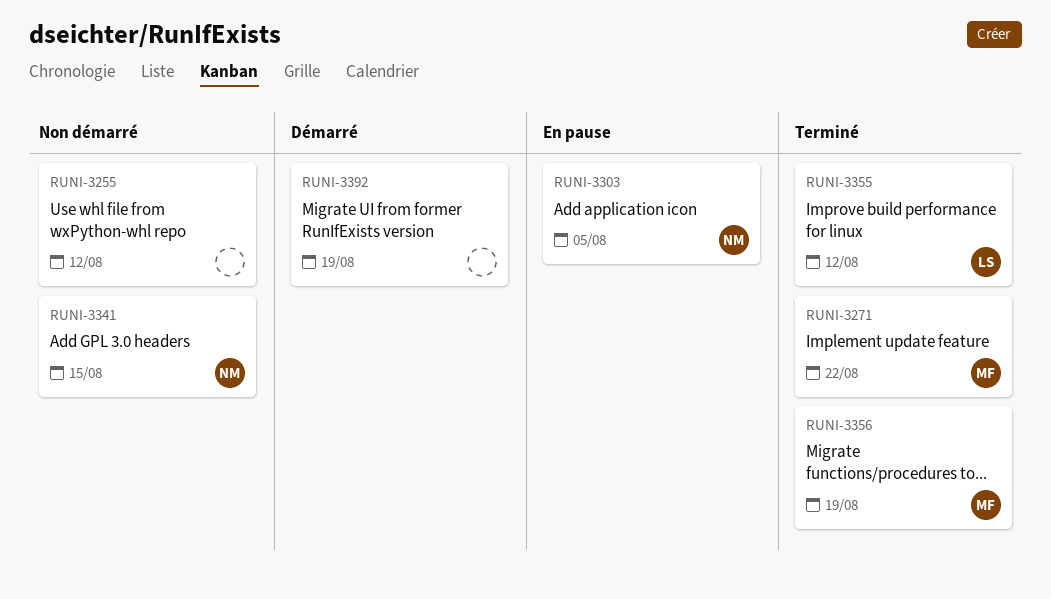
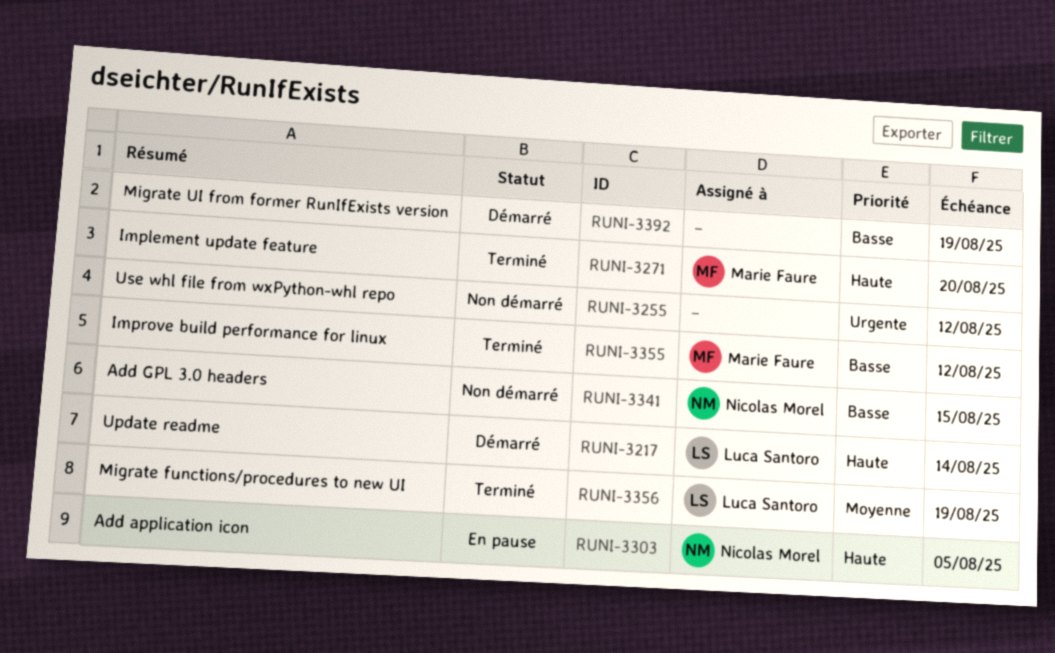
RUNI-3217: none -> present
RUNI-3271, due: Aug 22 -> Aug 20
RUNI-3355, owner: Luca Santoro -> Marie Faure
RUNI-3356, owner: Marie Faure -> Luca Santoro

